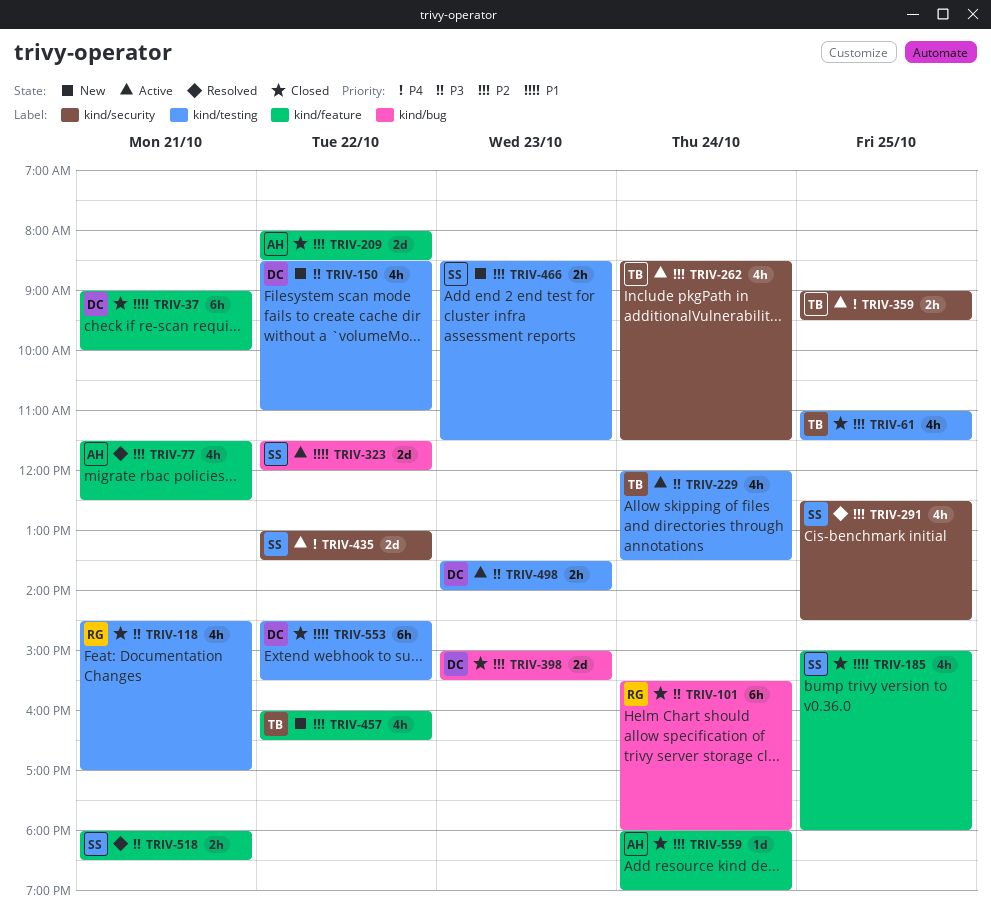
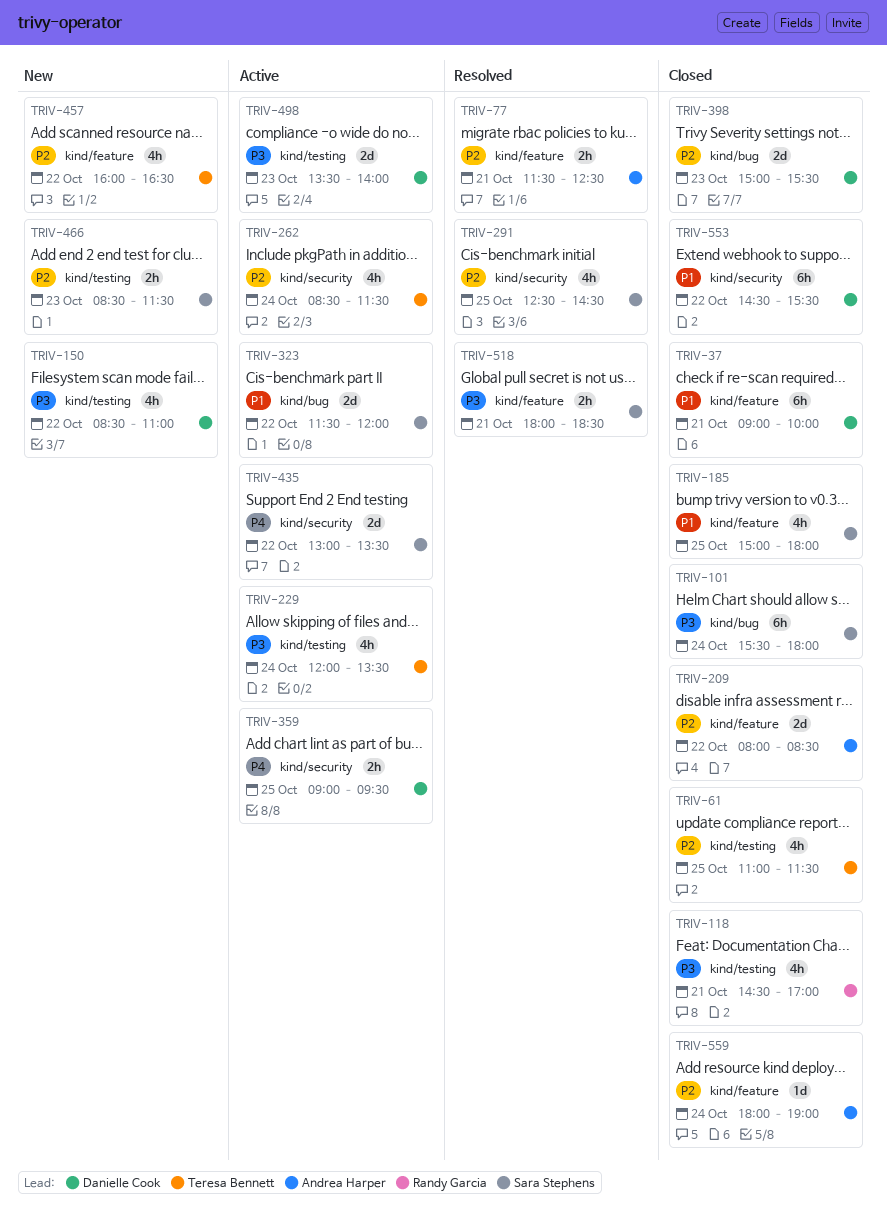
TRIV-77, estimate: 4h -> 2h
TRIV-101, owner: Randy Garcia -> Sara Stephens
TRIV-359, owner: Teresa Bennett -> Danielle Cook
TRIV-498, estimate: 2h -> 2d
TRIV-553, label: kind/testing -> kind/security

